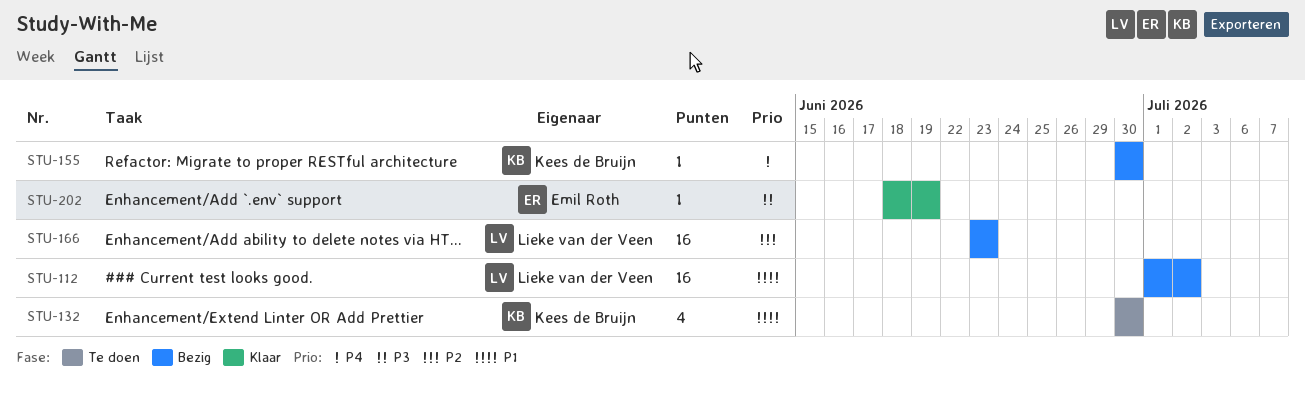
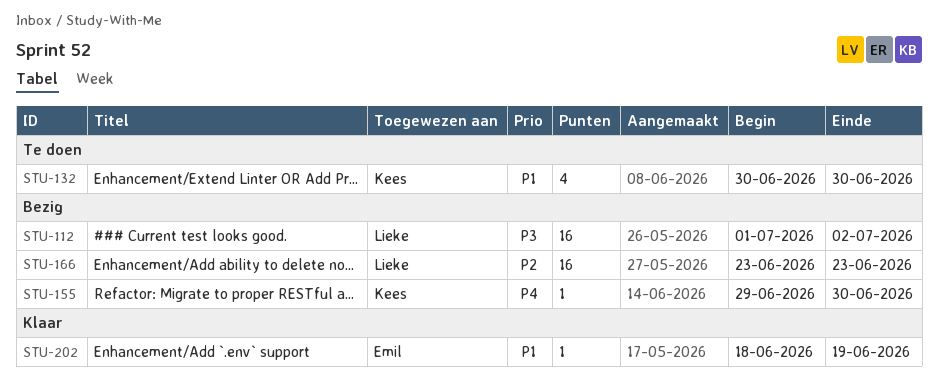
STU-112, priority: P1 -> P3
STU-155, start: Jun 30 -> Jun 29
STU-202, priority: P3 -> P1

